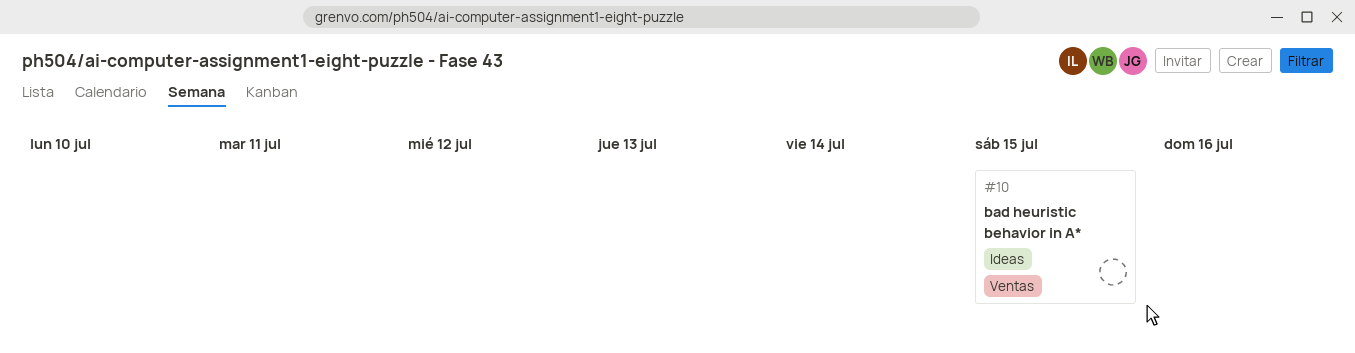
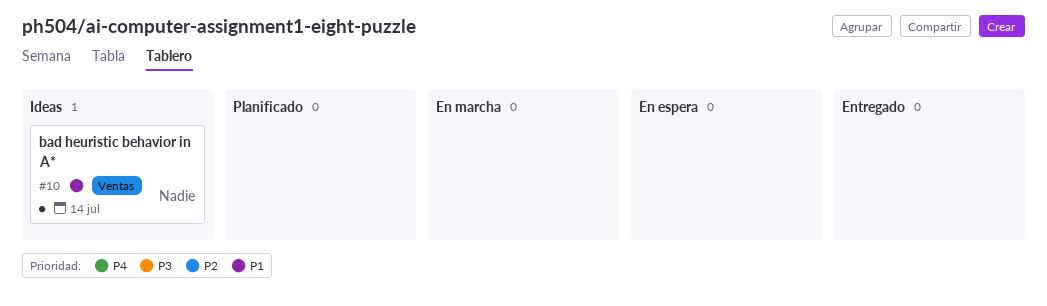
#10, due: Jul 15 -> Jul 14

